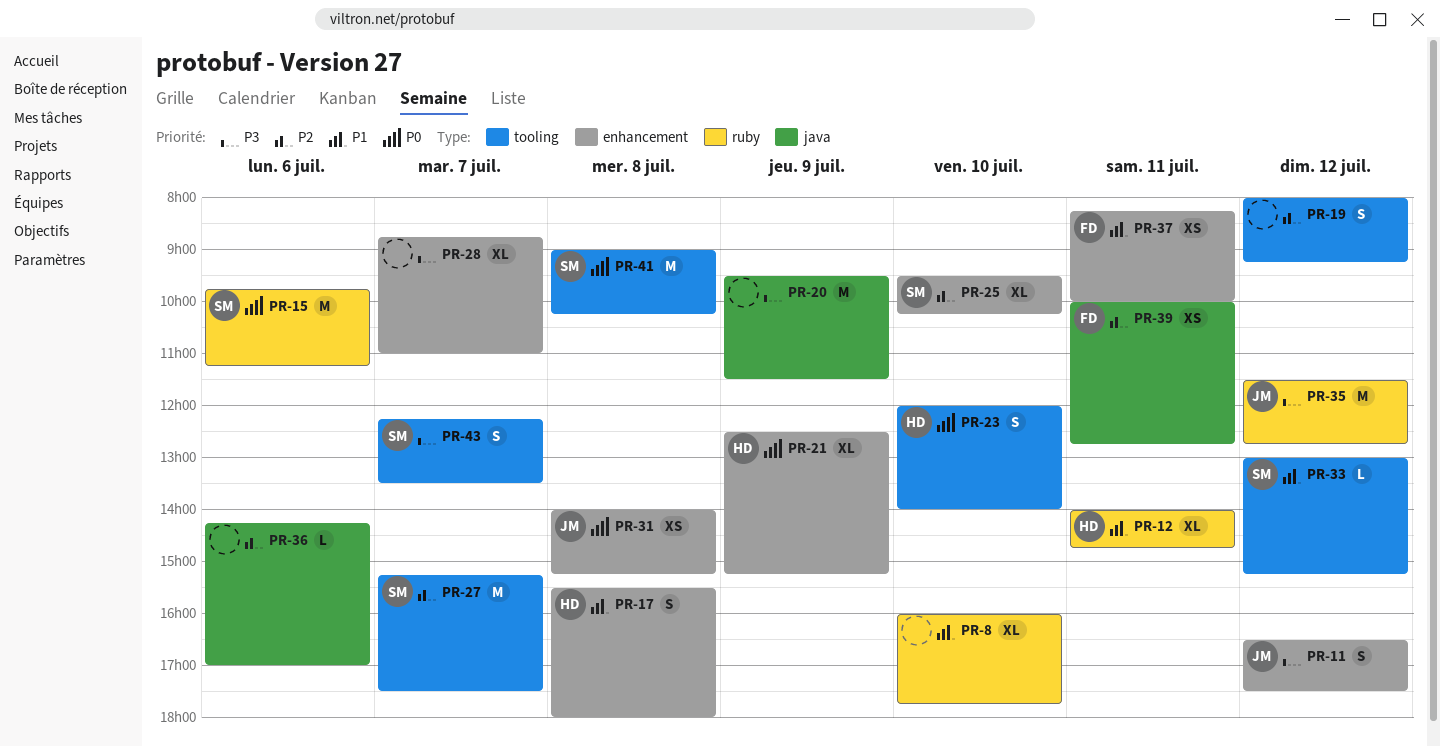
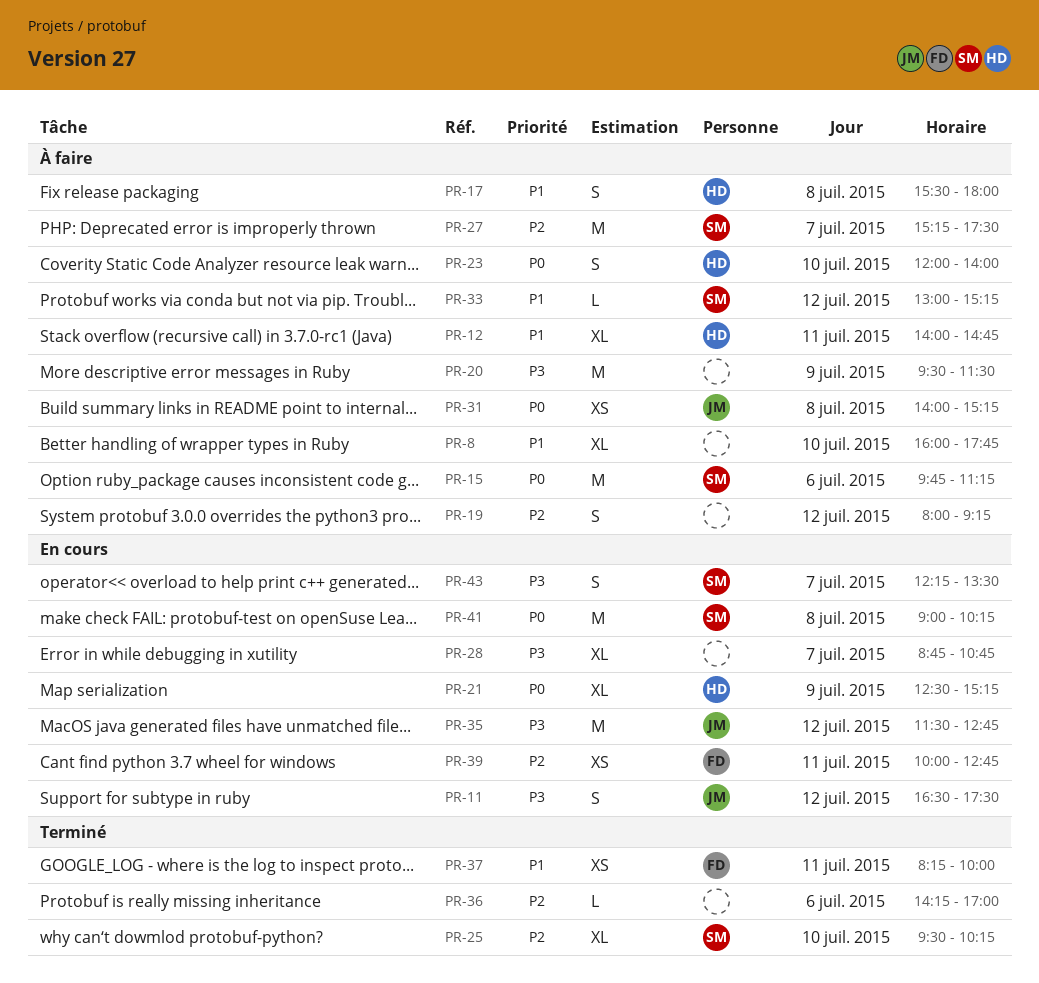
PR-28, ends: 11:00 -> 10:45

